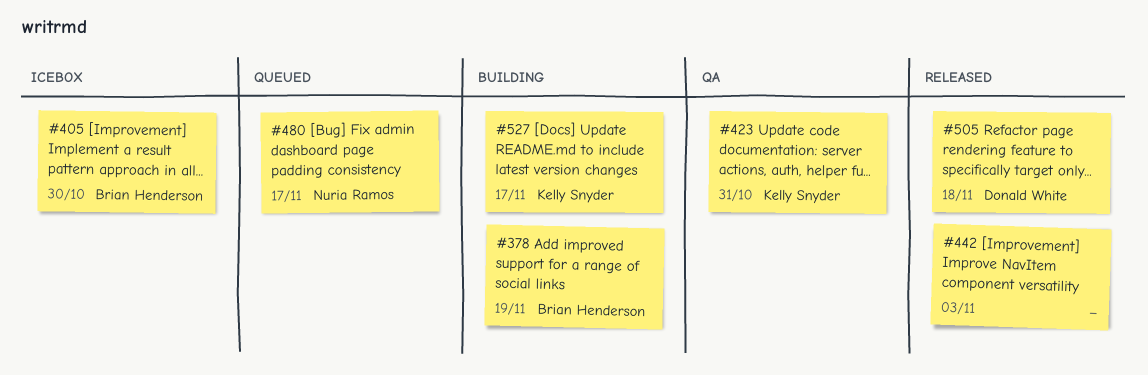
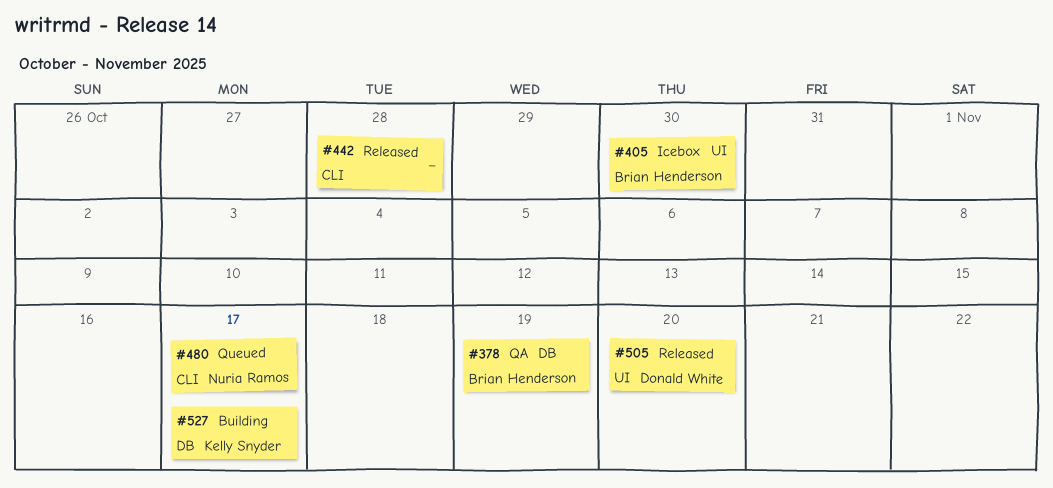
#378, status: Building -> QA
#423: present -> none
#442, due: Nov 3 -> Oct 28
#505, due: Nov 18 -> Nov 20

